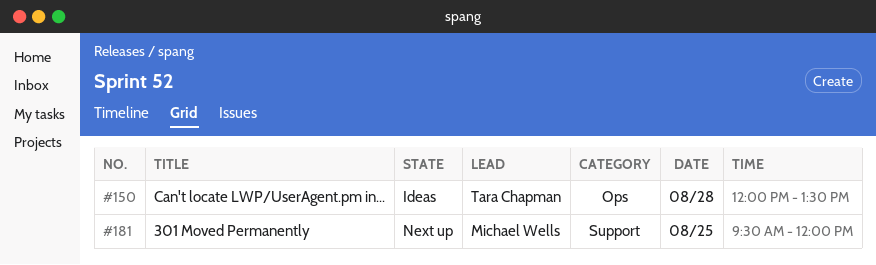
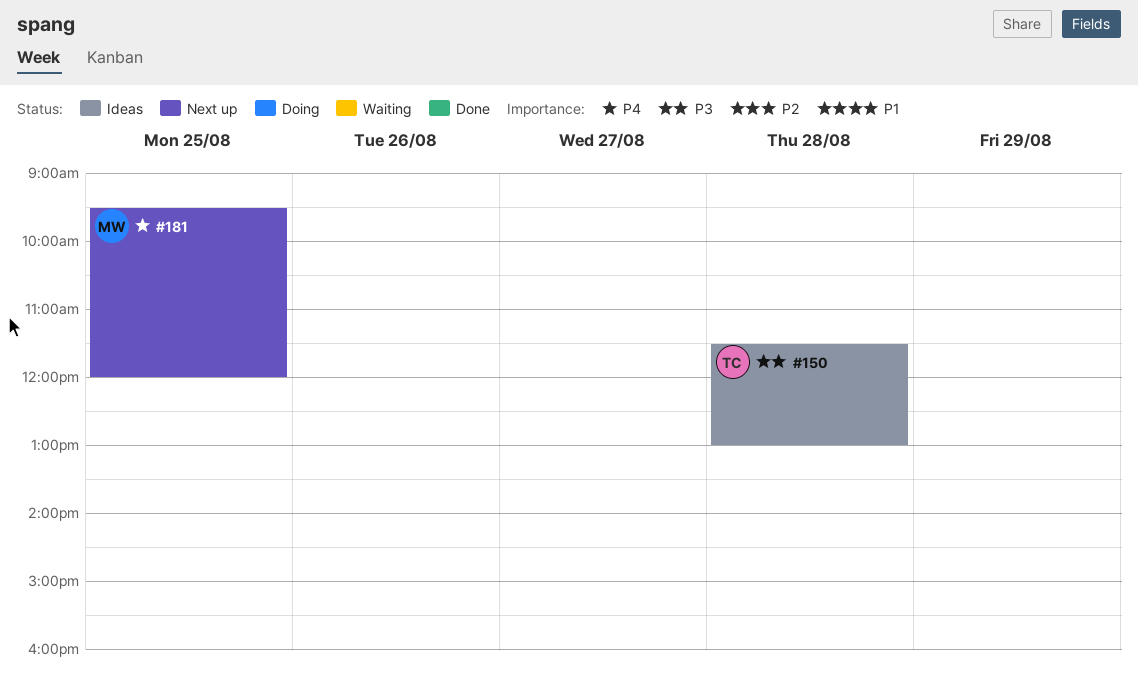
#150, begins: 12:00 -> 11:30
#150, ends: 13:30 -> 13:00

